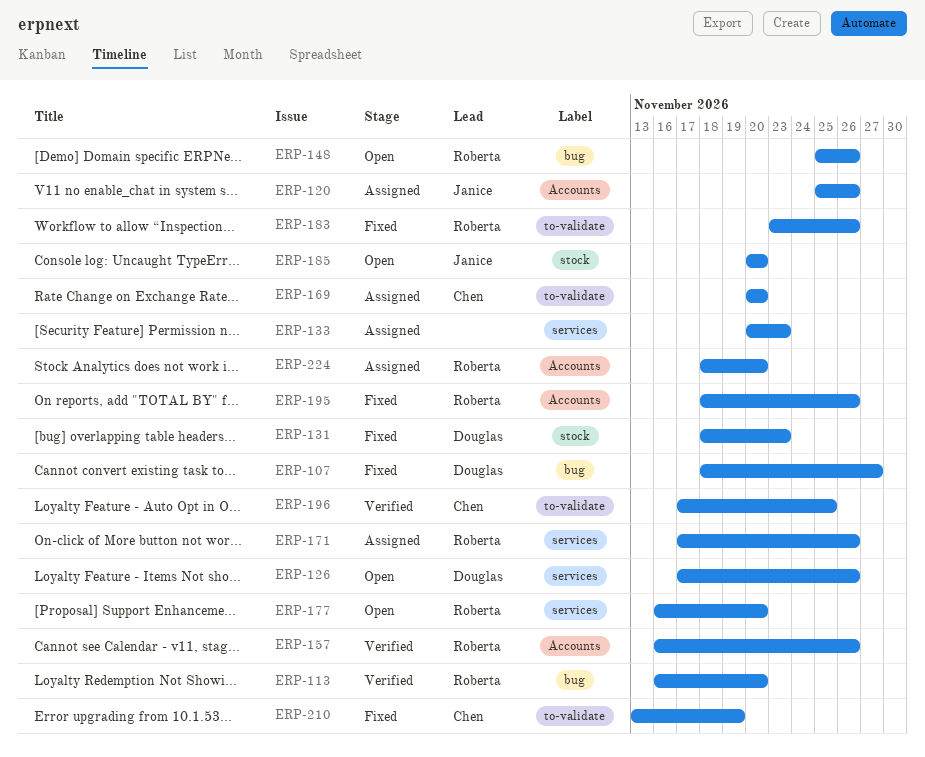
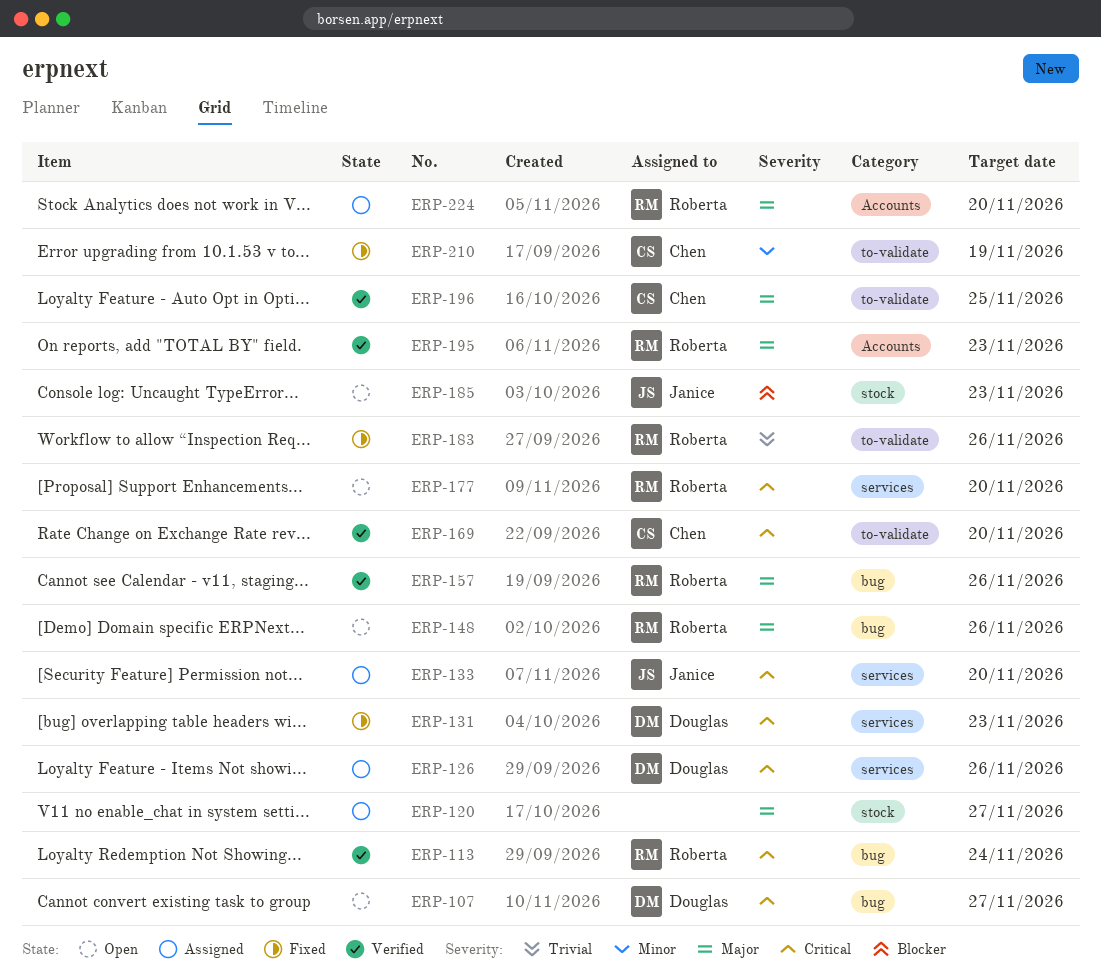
ERP-107, status: Fixed -> Open
ERP-113, due: Nov 20 -> Nov 24
ERP-120, owner: Janice -> none
ERP-120, label: Accounts -> stock
ERP-120, due: Nov 26 -> Nov 27
ERP-126, status: Open -> Assigned
ERP-131, label: stock -> services
ERP-133, owner: none -> Janice
ERP-133, due: Nov 23 -> Nov 20
ERP-157, label: Accounts -> bug
ERP-169, status: Assigned -> Verified
ERP-171: present -> none
ERP-185, due: Nov 20 -> Nov 23
ERP-195, status: Fixed -> Verified
ERP-195, due: Nov 26 -> Nov 23

